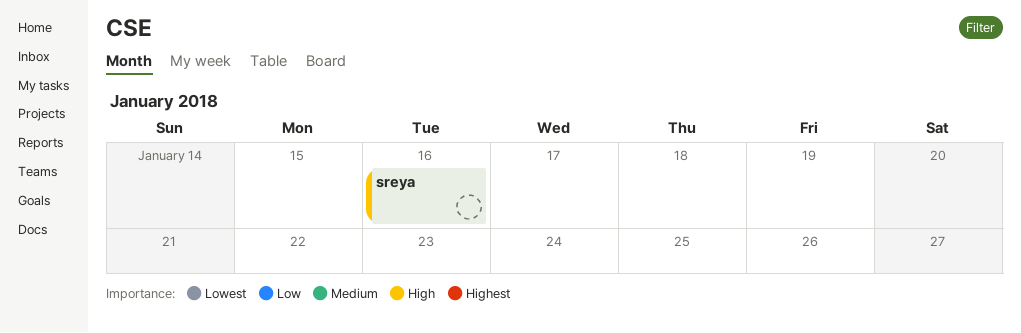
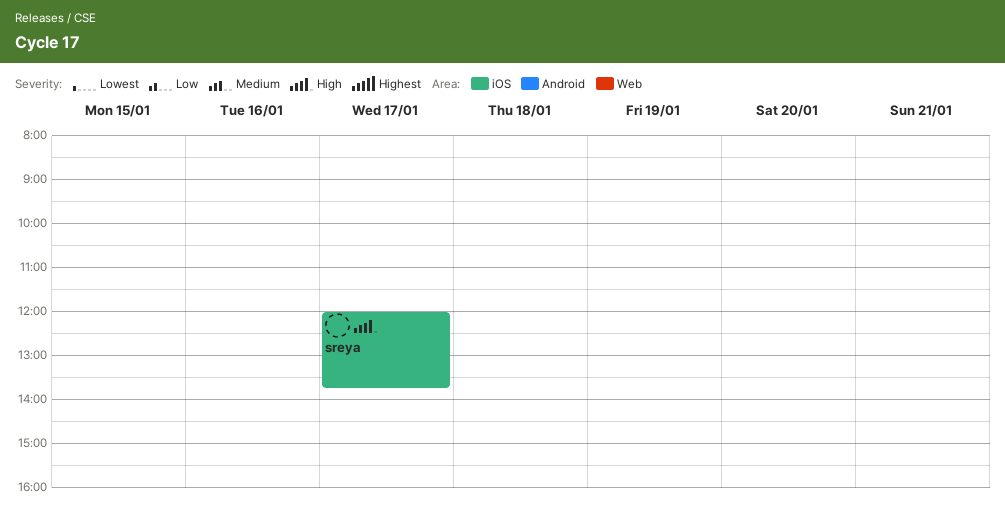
sreya, day: Jan 16 -> Jan 17

